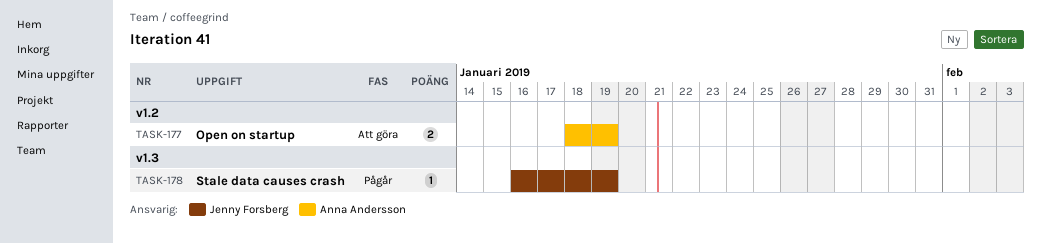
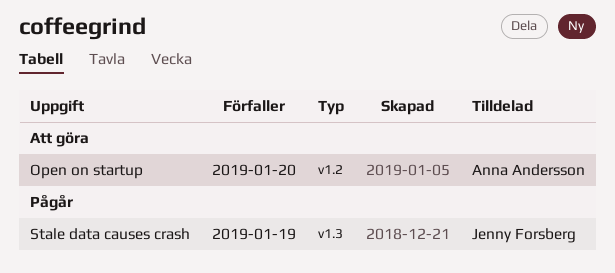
Open on startup, due: Jan 19 -> Jan 20

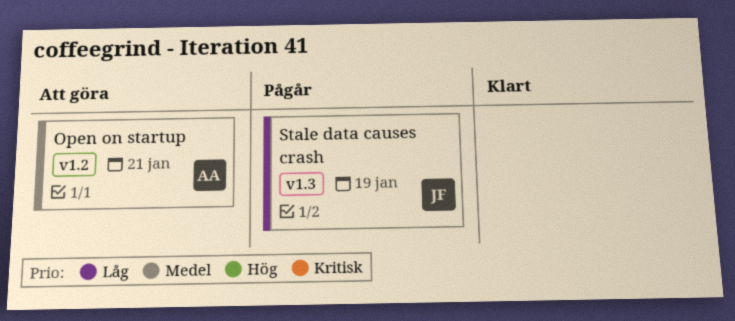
Open on startup, due: Jan 20 -> Jan 21

